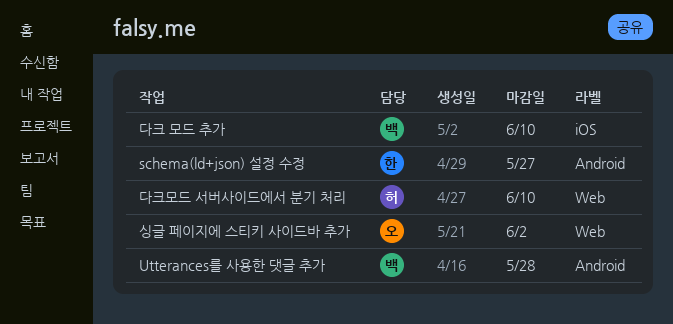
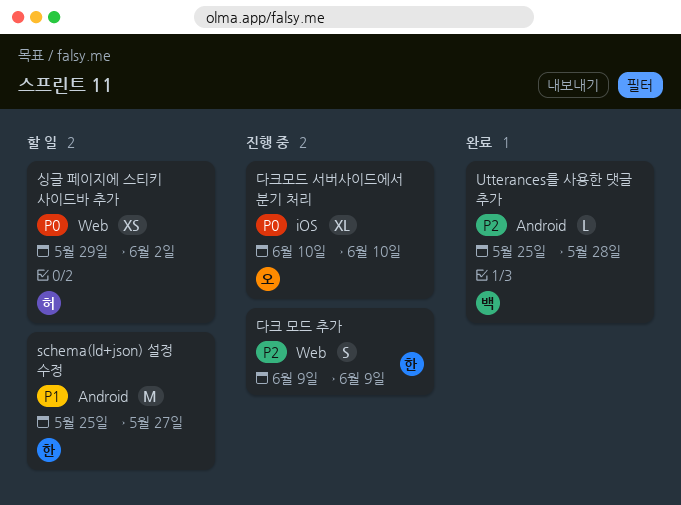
다크 모드 추가, owner: 백 -> 한
다크 모드 추가, label: iOS -> Web
다크 모드 추가, due: Jun 10 -> Jun 9
다크모드 서버사이드에서 분기 처리, owner: 허 -> 오
다크모드 서버사이드에서 분기 처리, label: Web -> iOS
싱글 페이지에 스티키 사이드바 추가, owner: 오 -> 허

